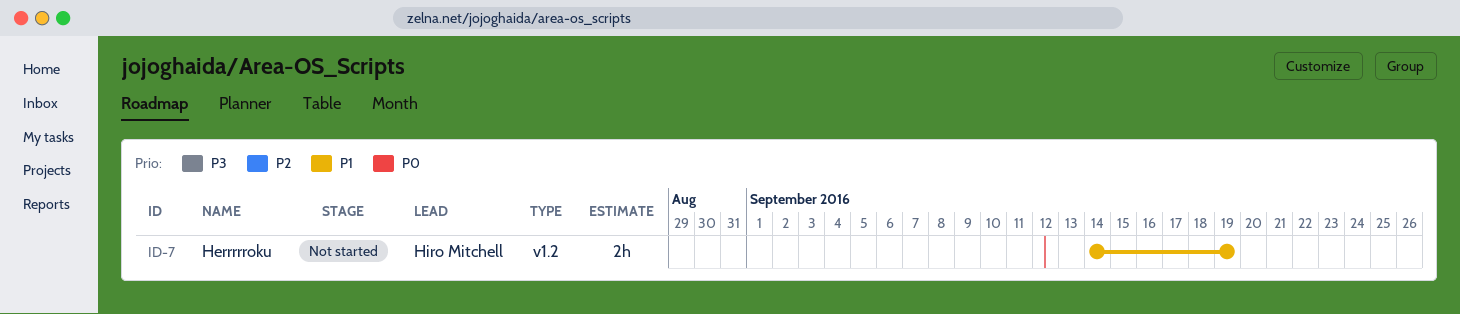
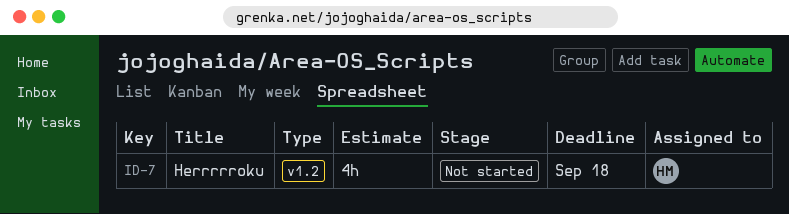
ID-7, estimate: 2h -> 4h
ID-7, due: Sep 19 -> Sep 18

